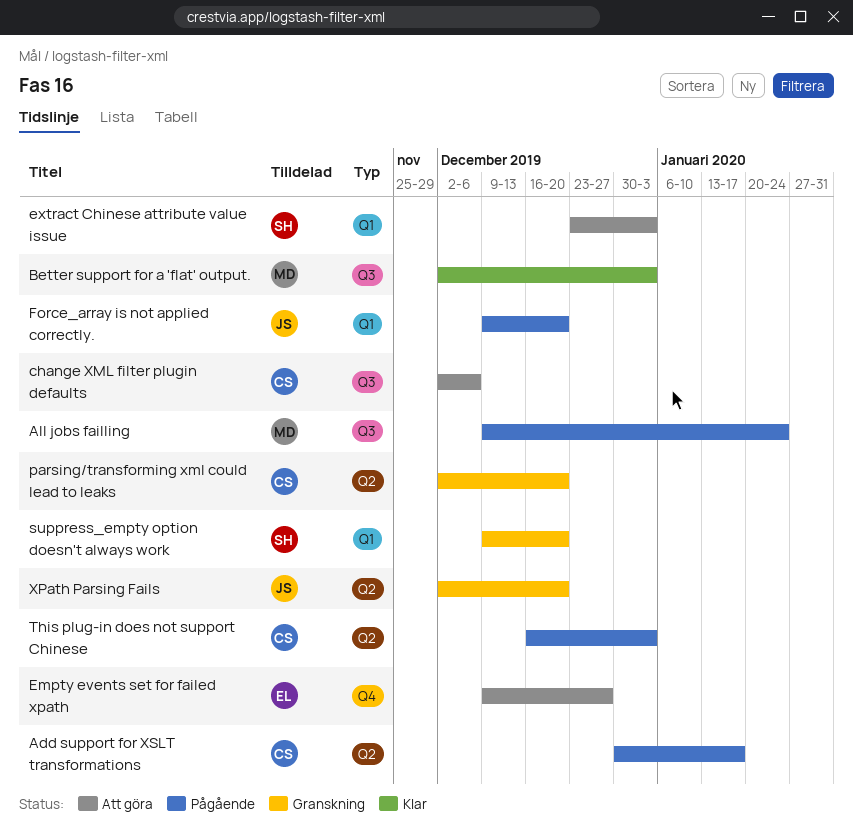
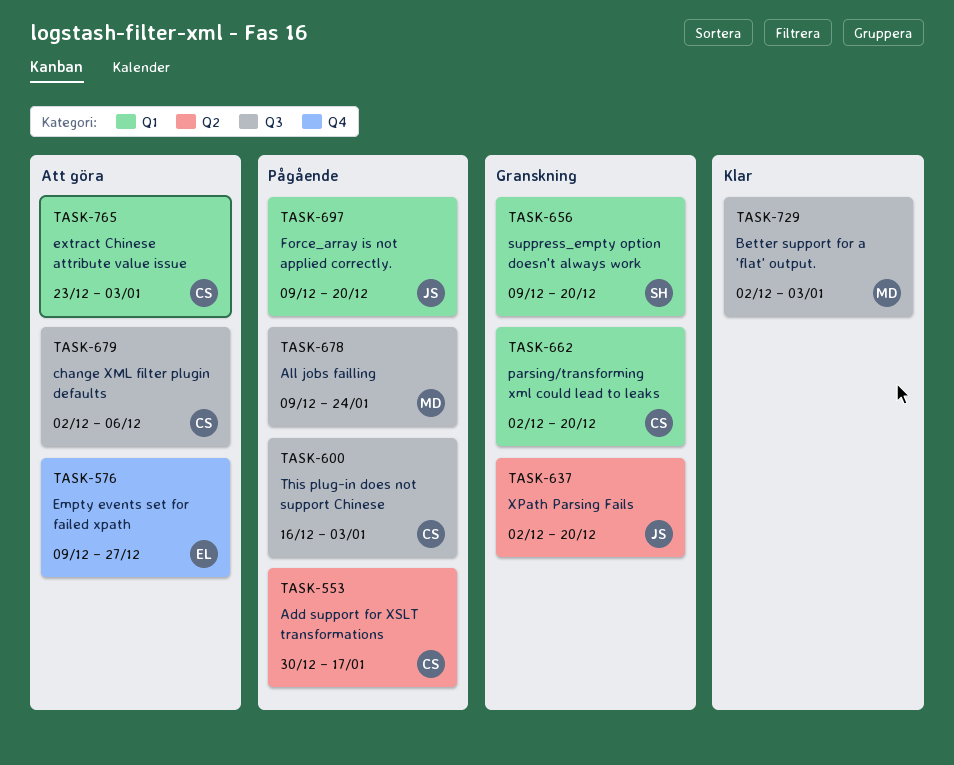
extract Chinese attribute value issue, owner: SH -> CS
parsing/transforming xml could lead to leaks, label: Q2 -> Q1
This plug-in does not support Chinese, label: Q2 -> Q3

